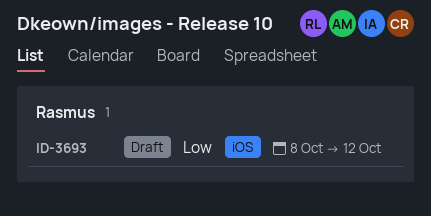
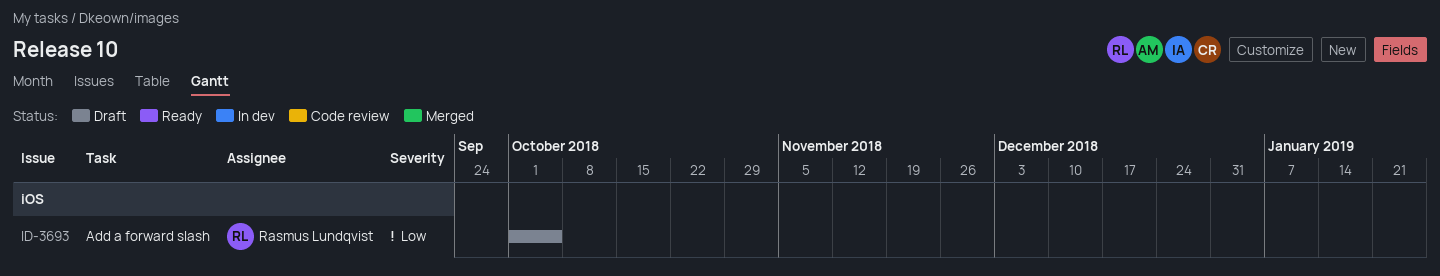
ID-3693, start: Oct 8 -> Oct 1
ID-3693, due: Oct 12 -> Oct 5

